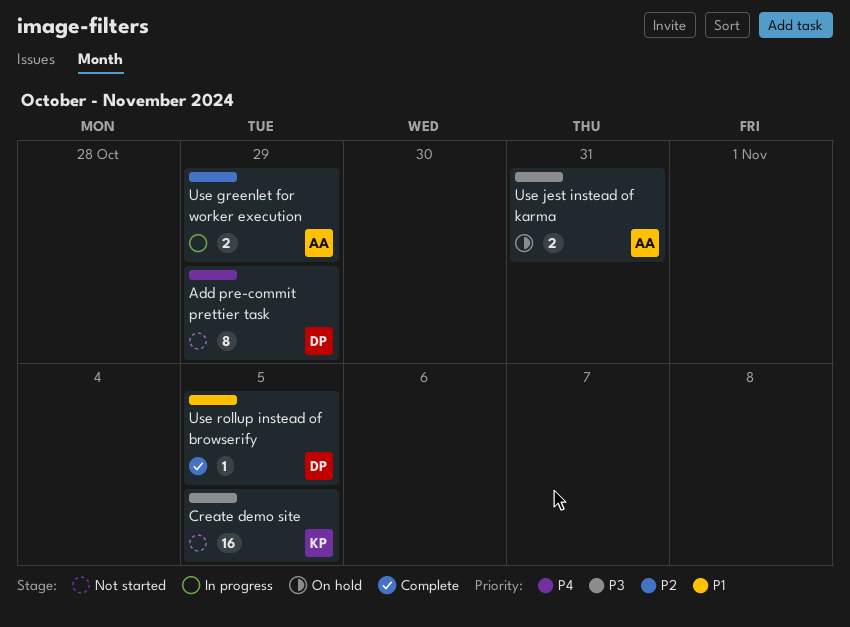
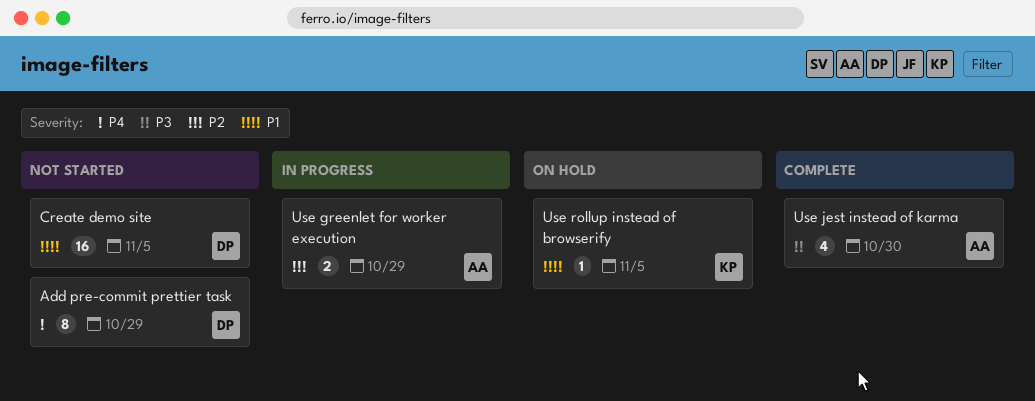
Create demo site, owner: KP -> DP
Create demo site, priority: P3 -> P1
Use jest instead of karma, status: On hold -> Complete
Use jest instead of karma, estimate: 2 -> 4
Use jest instead of karma, due: Oct 31 -> Oct 30
Use rollup instead of browserify, status: Complete -> On hold
Use rollup instead of browserify, owner: DP -> KP

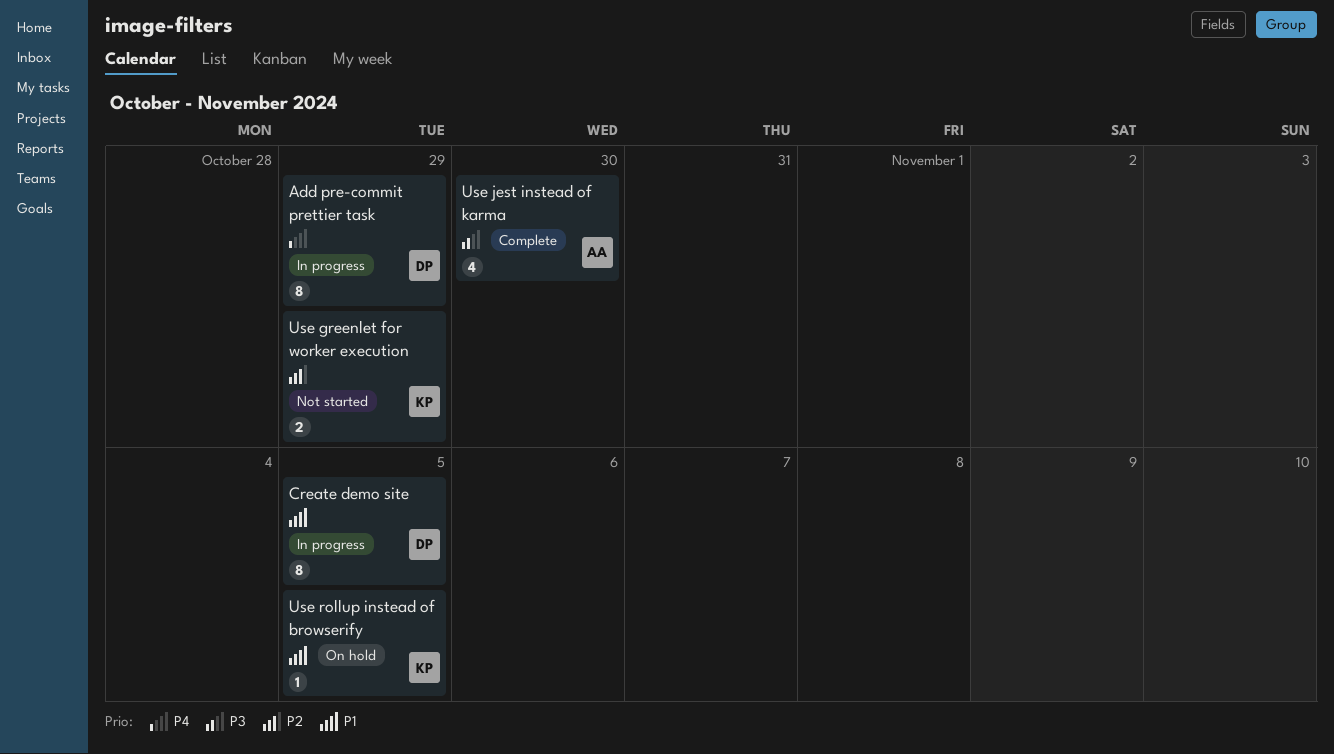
Add pre-commit prettier task, status: Not started -> In progress
Create demo site, status: Not started -> In progress
Create demo site, estimate: 16 -> 8
Use greenlet for worker execution, status: In progress -> Not started
Use greenlet for worker execution, owner: AA -> KP

